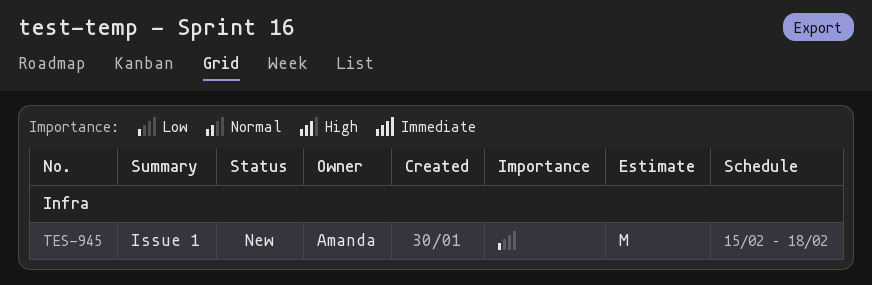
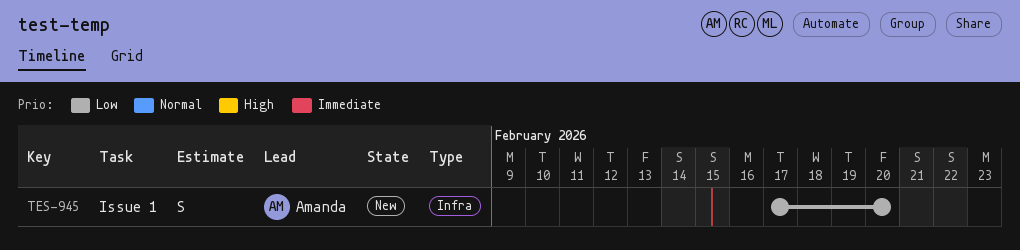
TES-945, estimate: M -> S
TES-945, start: Feb 15 -> Feb 17
TES-945, due: Feb 18 -> Feb 20

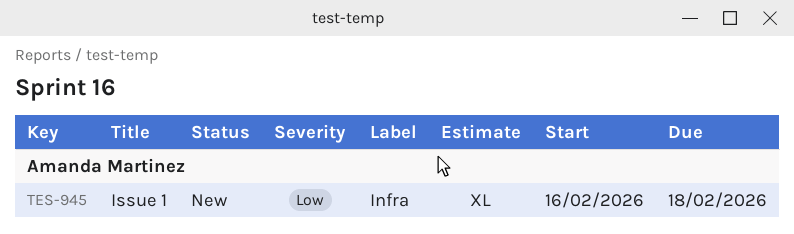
TES-945, estimate: S -> XL
TES-945, start: Feb 17 -> Feb 16
TES-945, due: Feb 20 -> Feb 18

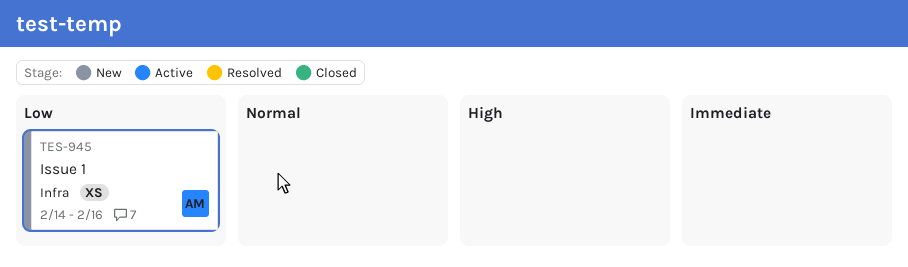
TES-945, estimate: XL -> XS
TES-945, start: Feb 16 -> Feb 14
TES-945, due: Feb 18 -> Feb 16

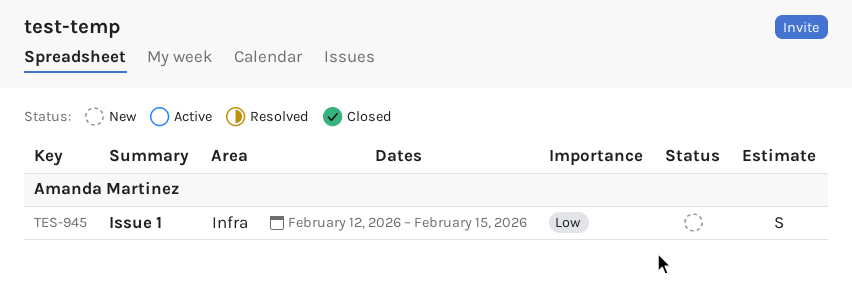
TES-945, estimate: XS -> S
TES-945, start: Feb 14 -> Feb 12
TES-945, due: Feb 16 -> Feb 15

